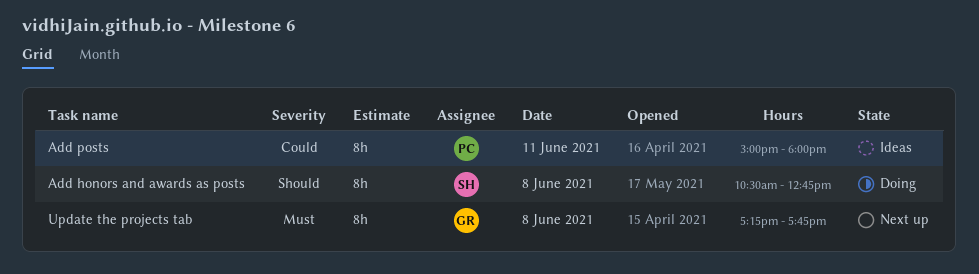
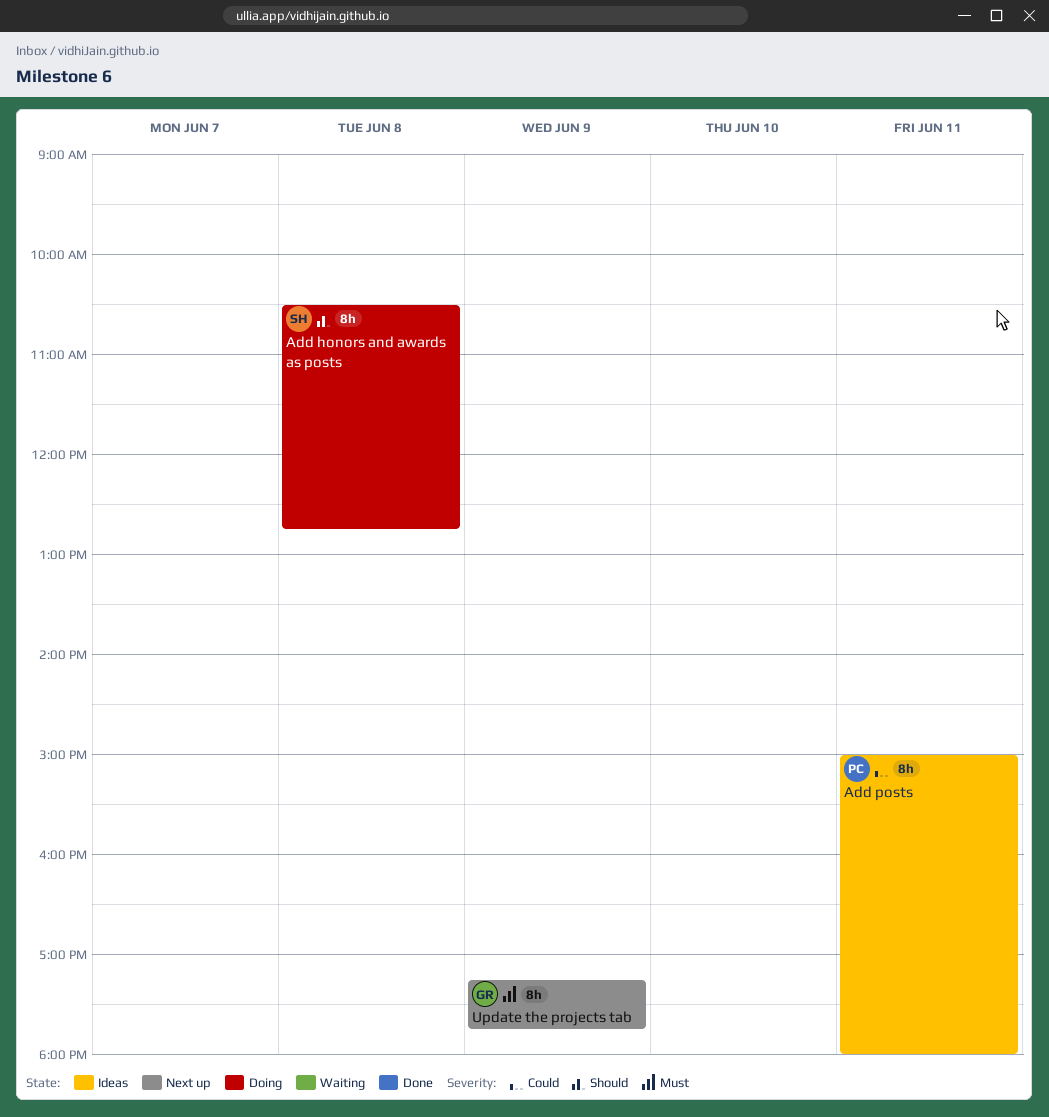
Update the projects tab, day: Jun 8 -> Jun 9

